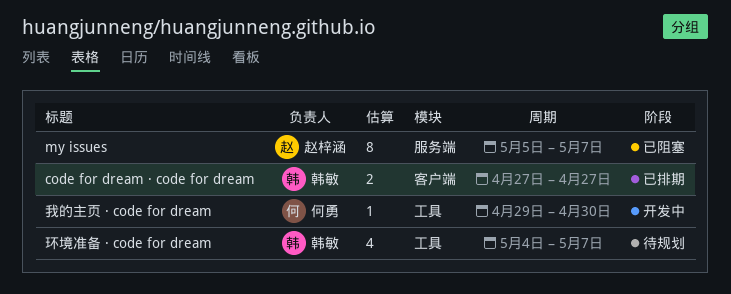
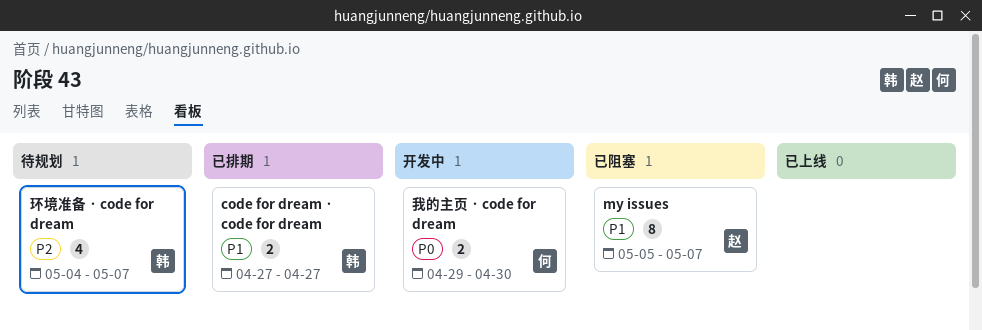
我的主页 · code for dream, estimate: 1 -> 2

